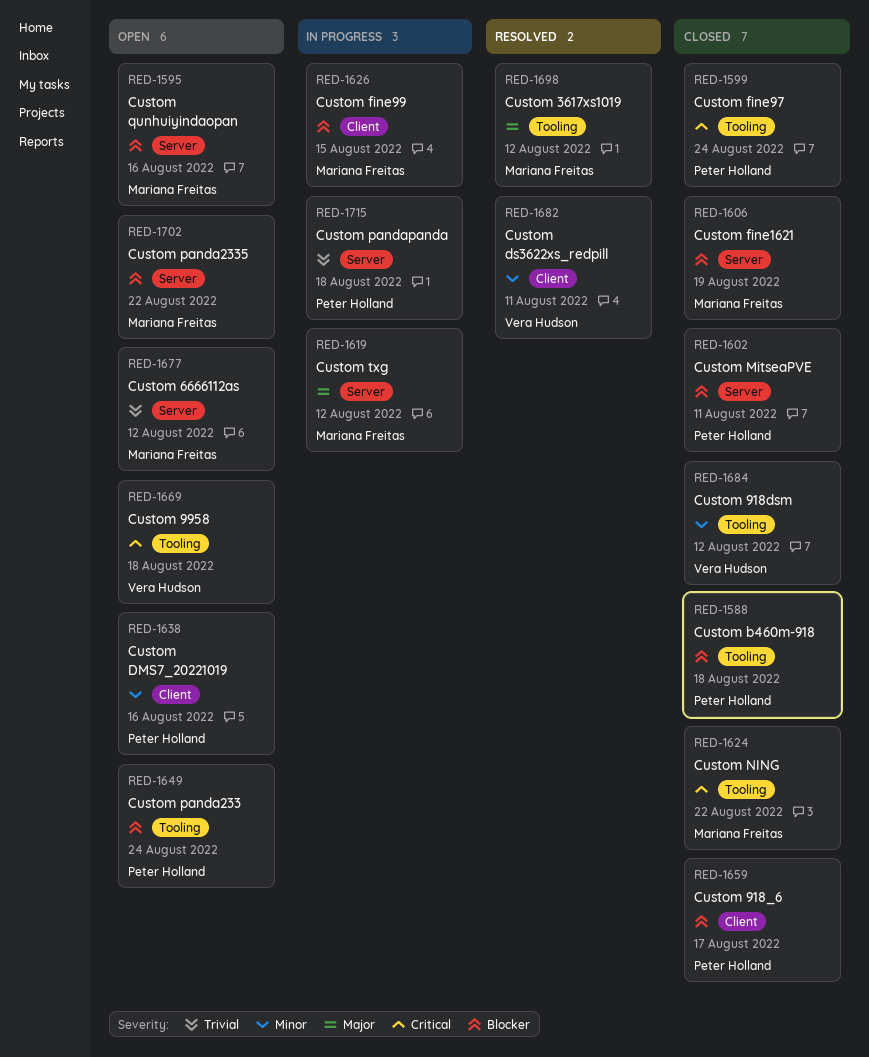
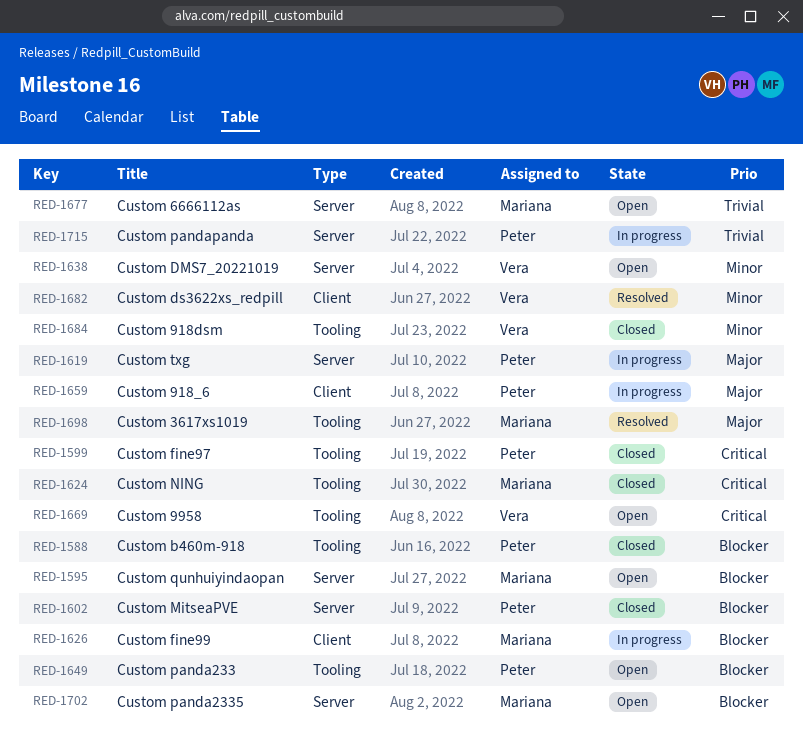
RED-1606: present -> none
RED-1619, owner: Mariana Freitas -> Peter Holland
RED-1638, owner: Peter Holland -> Vera Hudson
RED-1638, label: Client -> Server
RED-1659, status: Closed -> In progress
RED-1659, priority: Blocker -> Major

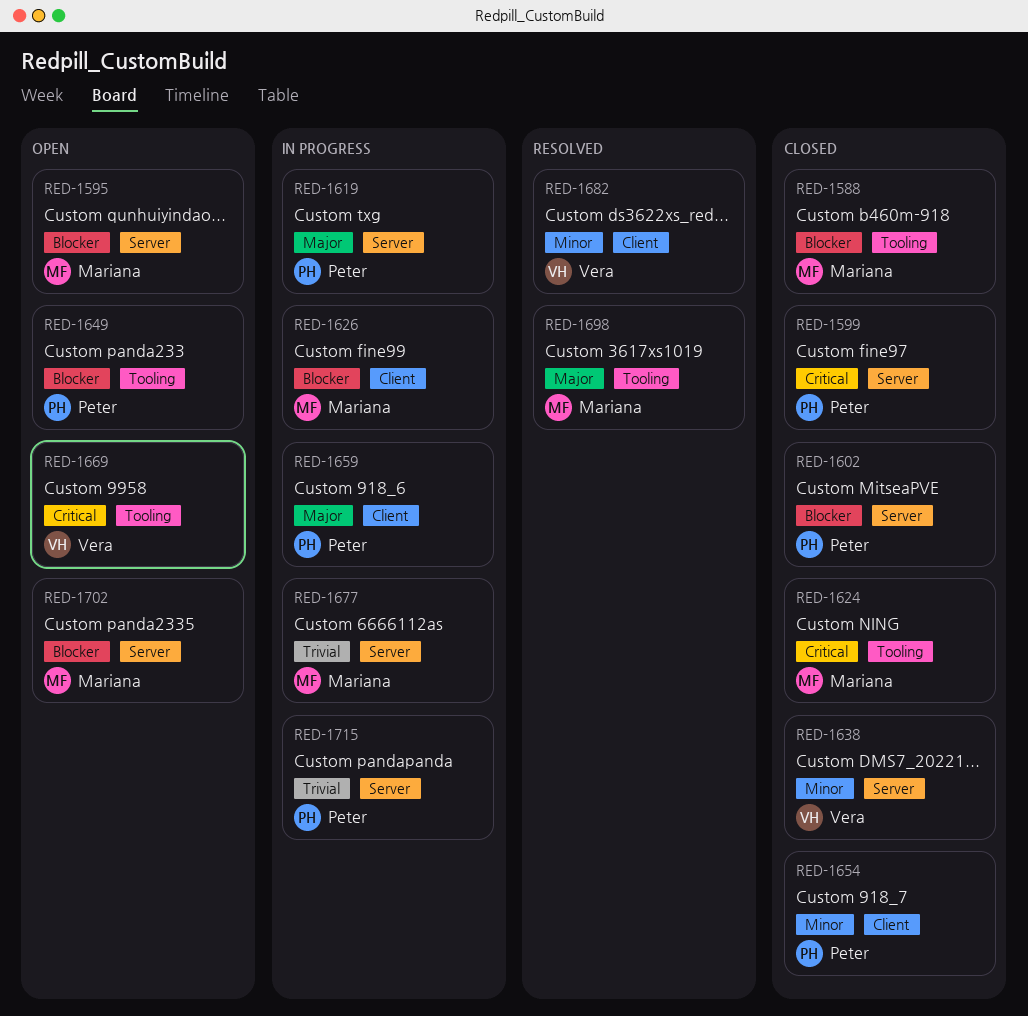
RED-1588, owner: Peter -> Mariana
RED-1599, label: Tooling -> Server
RED-1638, status: Open -> Closed
RED-1654: none -> present
RED-1677, status: Open -> In progress
RED-1684: present -> none

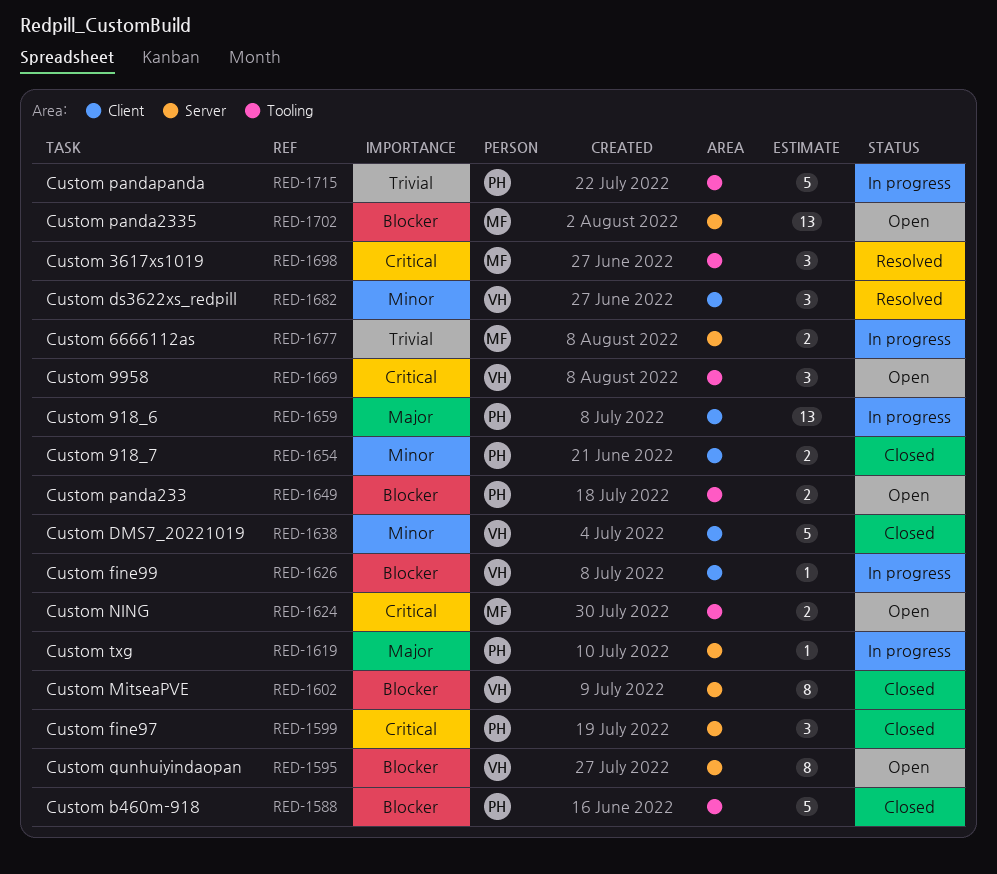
RED-1588, owner: Mariana -> Peter
RED-1595, owner: Mariana -> Vera
RED-1602, owner: Peter -> Vera
RED-1624, status: Closed -> Open
RED-1626, owner: Mariana -> Vera
RED-1638, label: Server -> Client
RED-1698, priority: Major -> Critical
RED-1715, label: Server -> Tooling

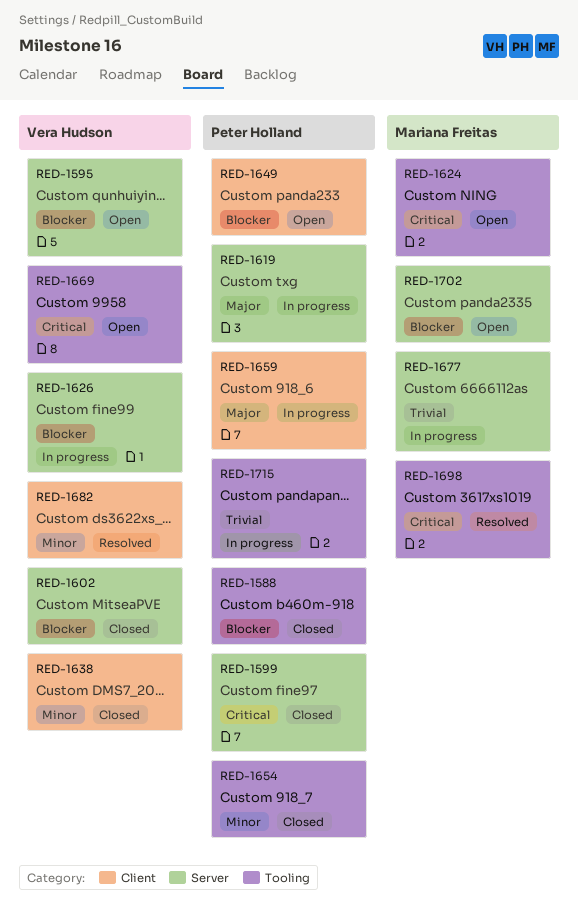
RED-1626, label: Client -> Server
RED-1649, label: Tooling -> Client
RED-1654, label: Client -> Tooling

